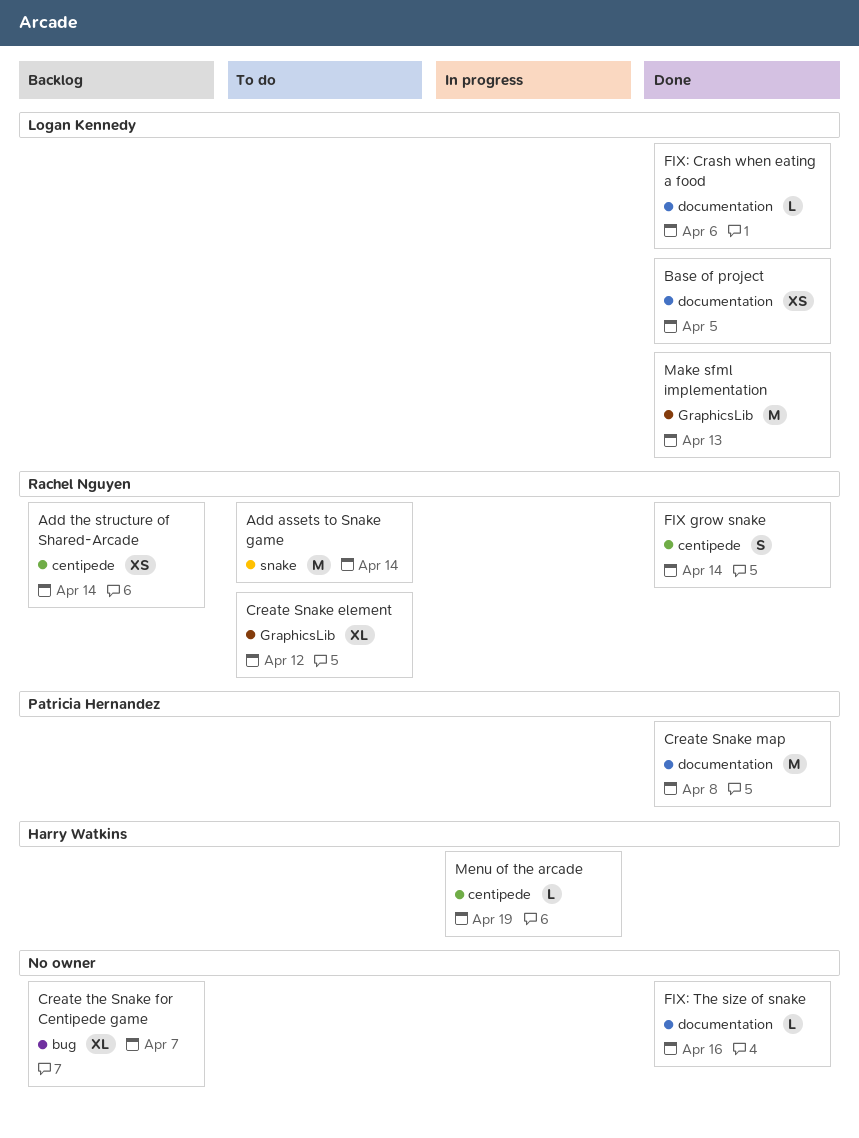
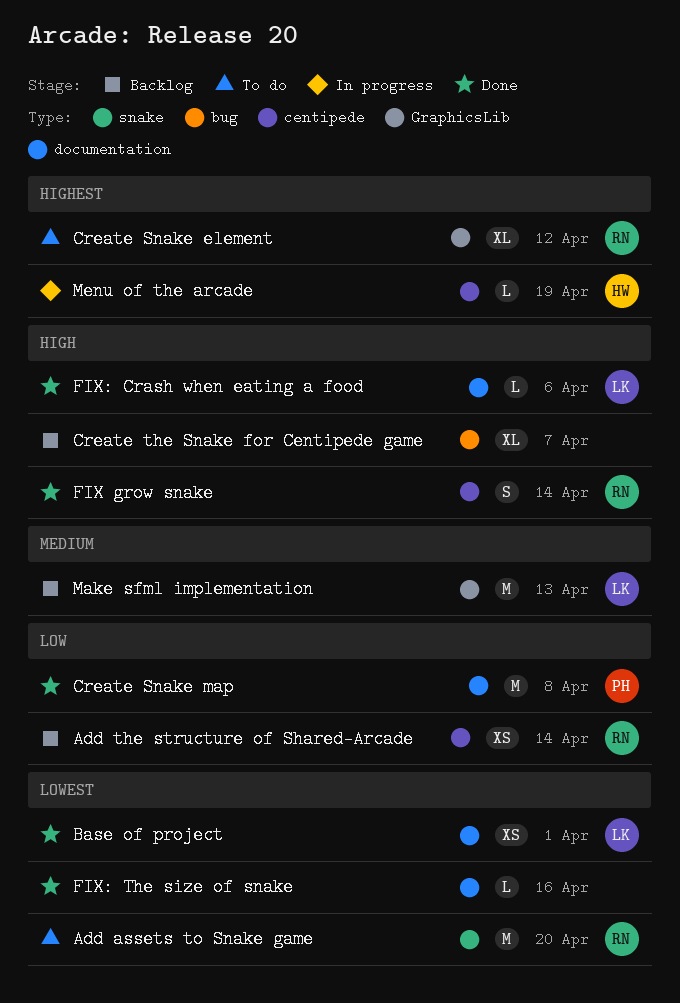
Add assets to Snake game, due: Apr 14 -> Apr 20
Base of project, due: Apr 5 -> Apr 1
Make sfml implementation, status: Done -> Backlog

